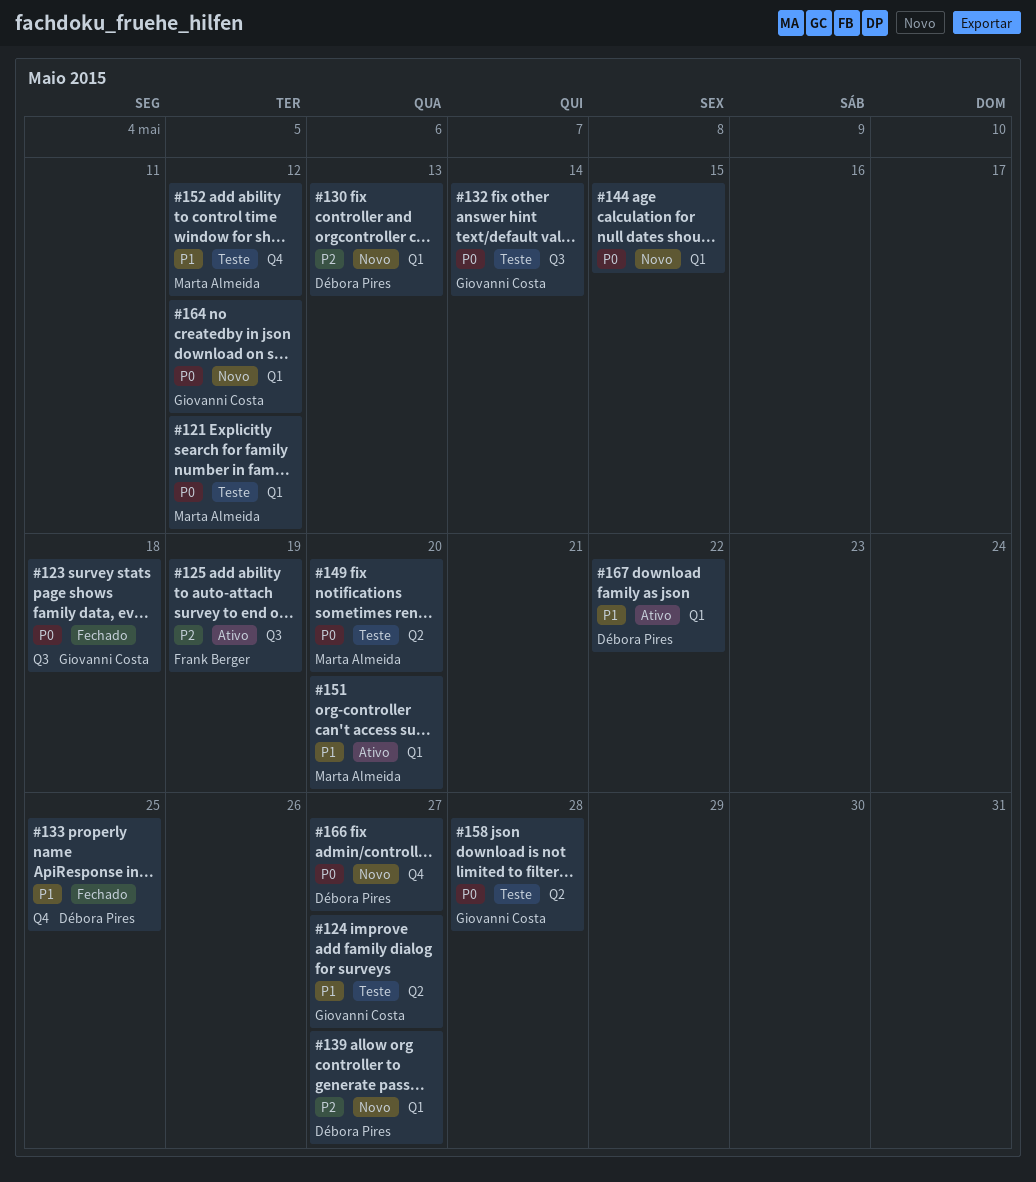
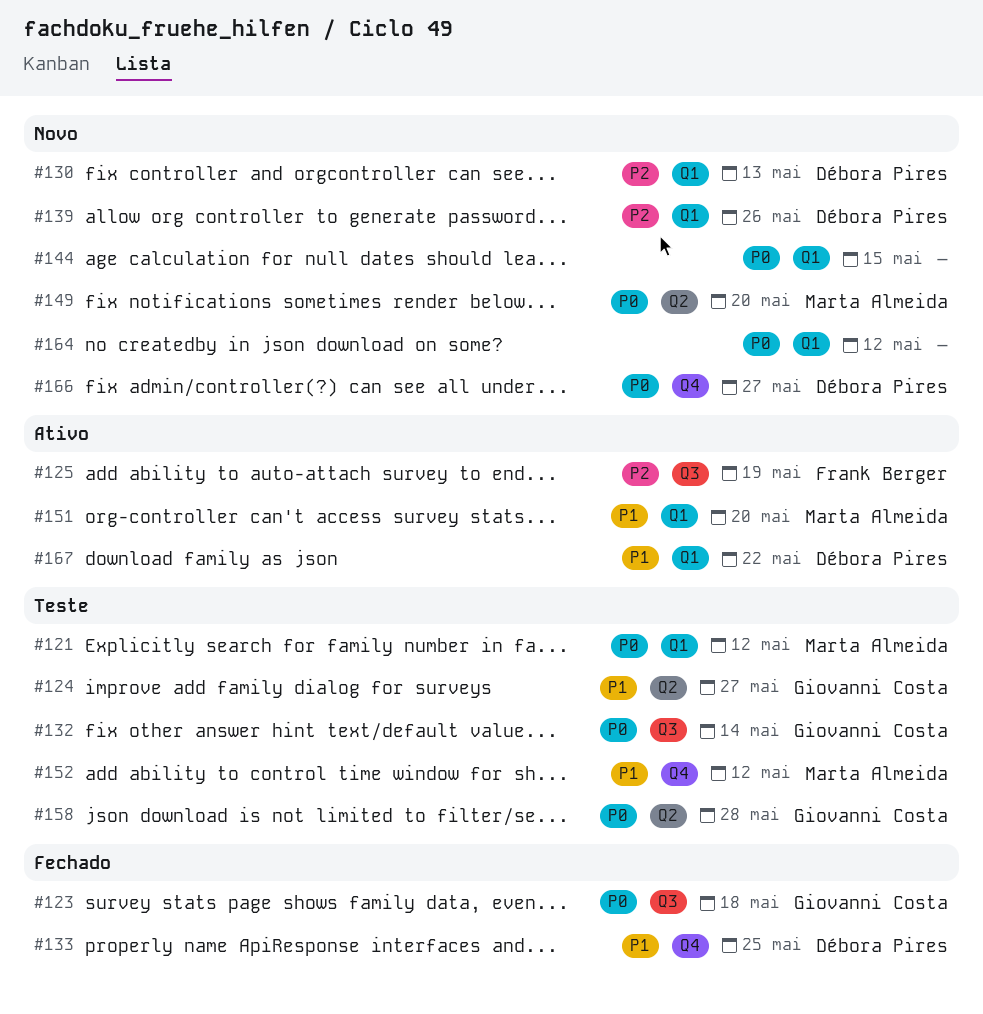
#139, due: May 27 -> May 26
#149, status: Teste -> Novo
#164, owner: Giovanni Costa -> none

